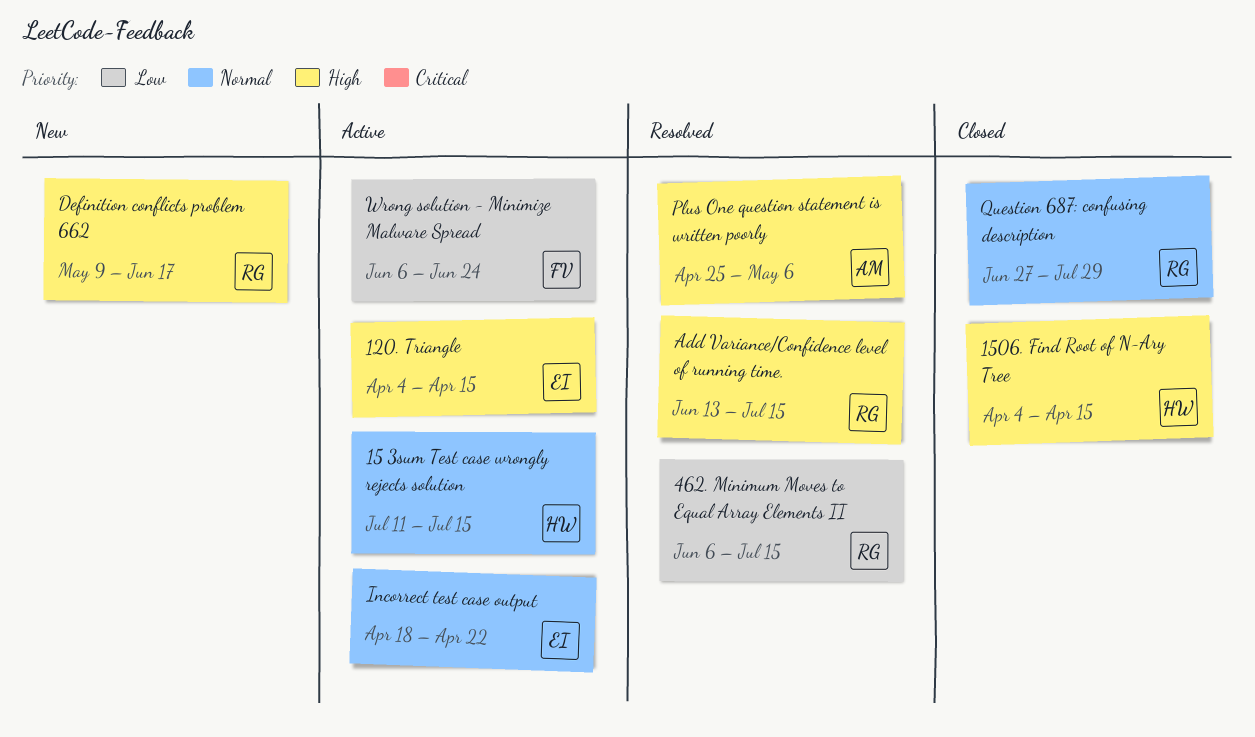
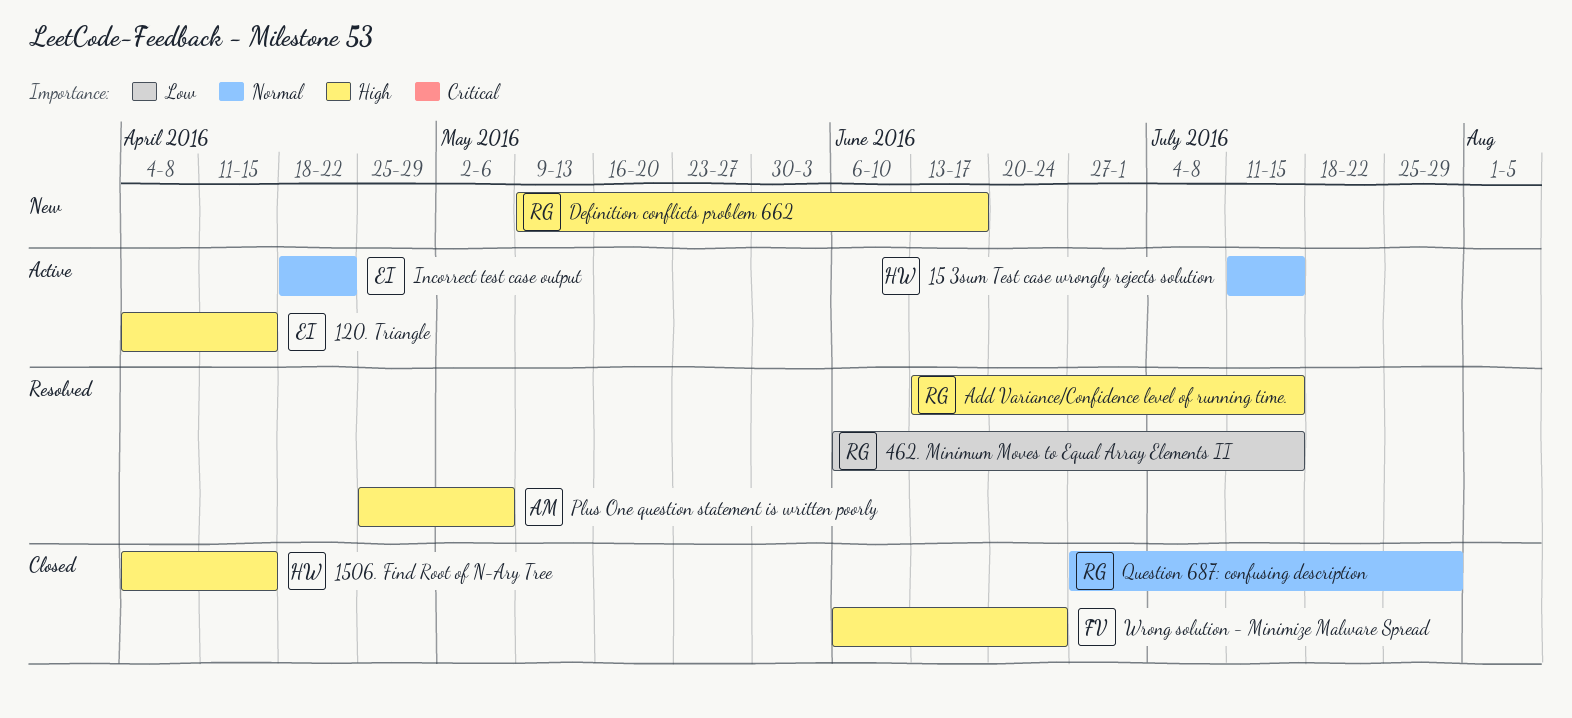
Wrong solution - Minimize Malware Spread, status: Active -> Closed
Wrong solution - Minimize Malware Spread, priority: Low -> High

